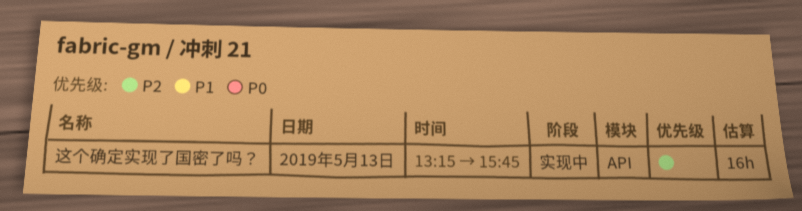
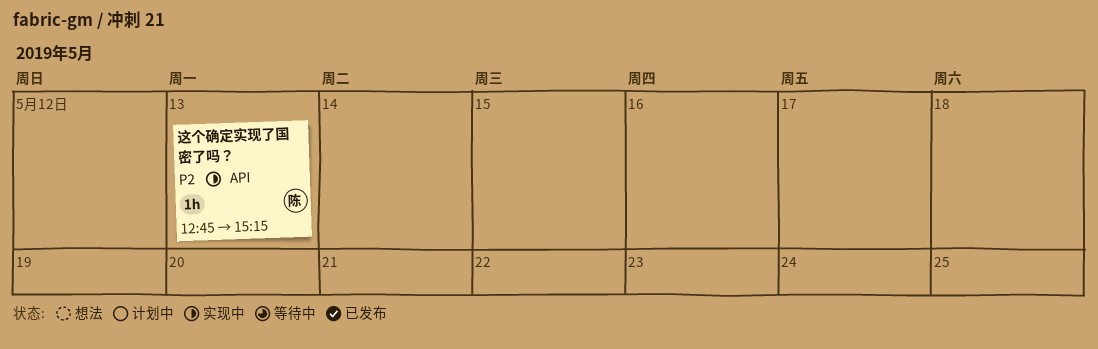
这个确定实现了国密了吗？, estimate: 16h -> 1h
这个确定实现了国密了吗？, begins: 13:15 -> 12:45
这个确定实现了国密了吗？, ends: 15:45 -> 15:15

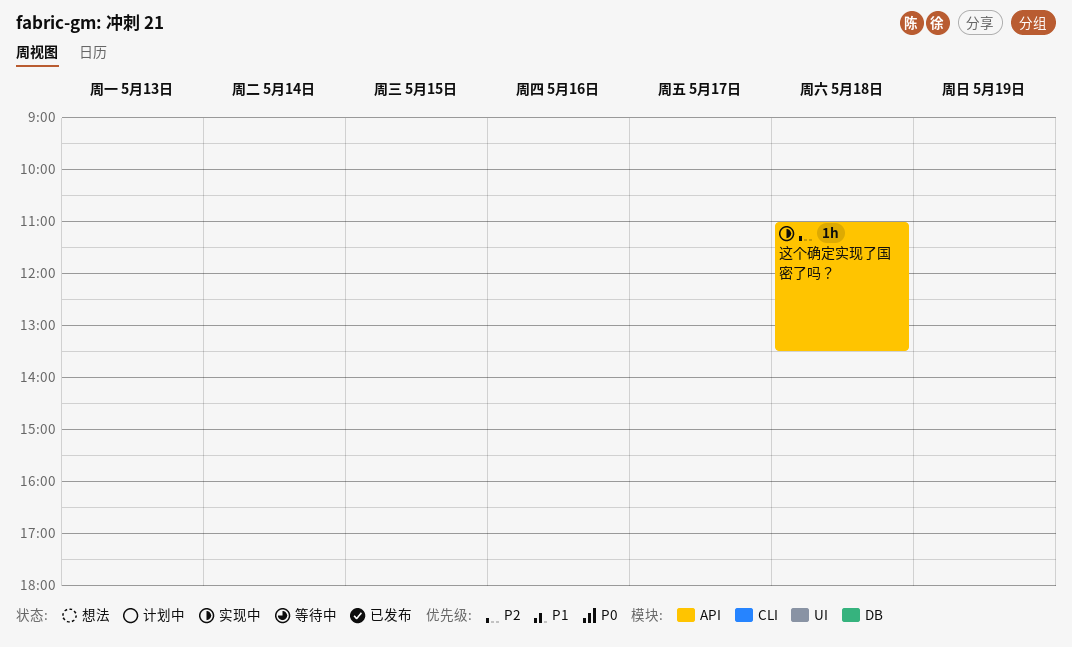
这个确定实现了国密了吗？, day: May 13 -> May 18
这个确定实现了国密了吗？, begins: 12:45 -> 11:00
这个确定实现了国密了吗？, ends: 15:15 -> 13:30

